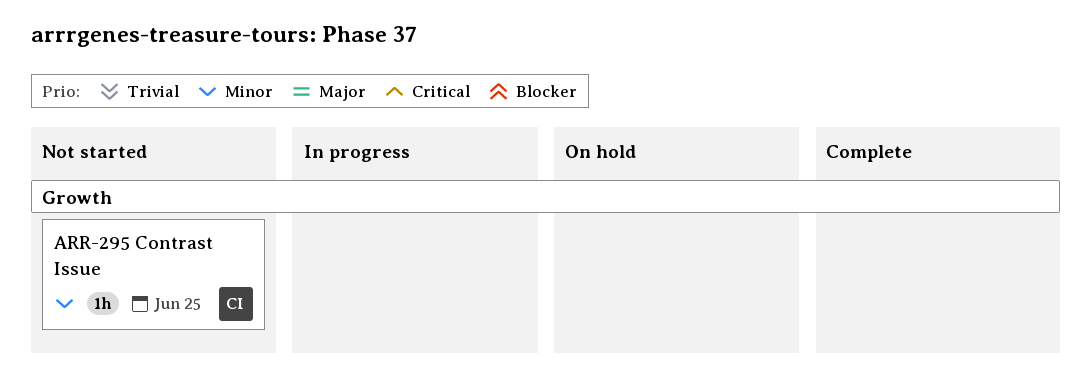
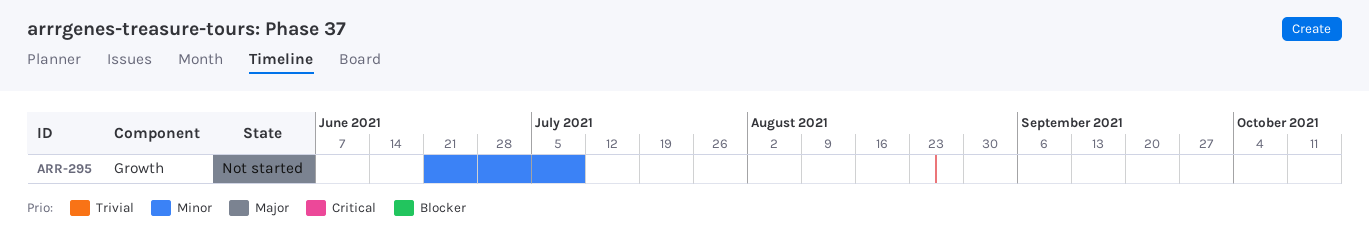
ARR-295, due: Jun 25 -> Jul 9

